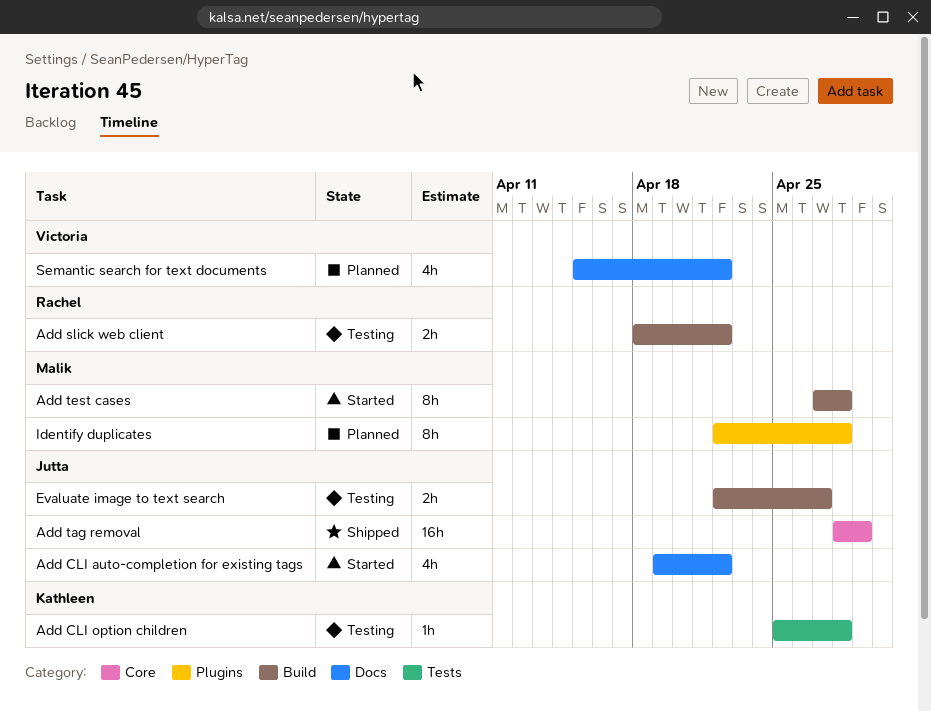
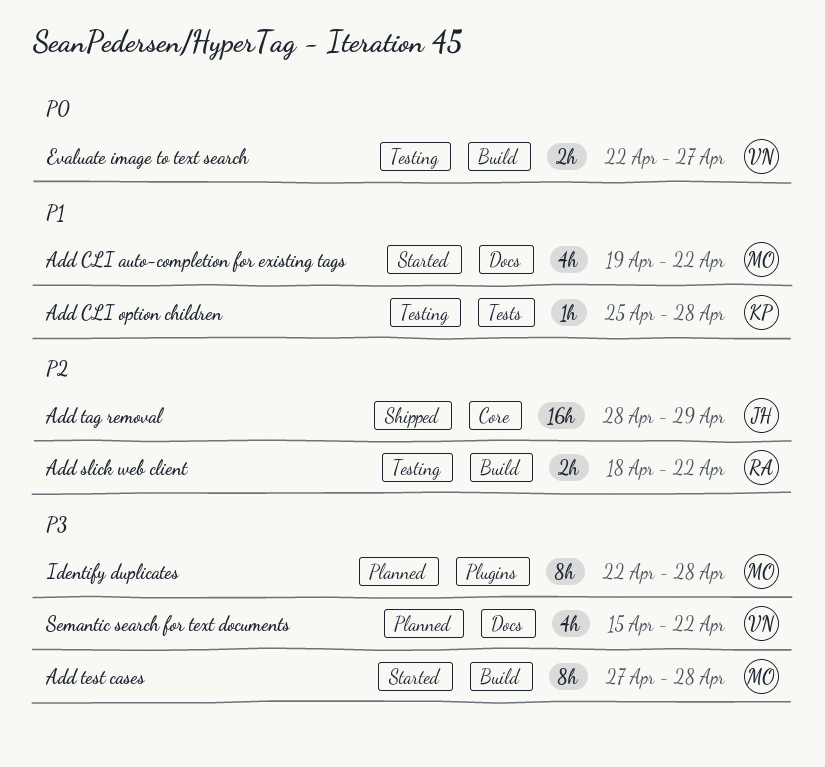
Add CLI auto-completion for existing tags, owner: Jutta -> Malik
Evaluate image to text search, owner: Jutta -> Victoria

